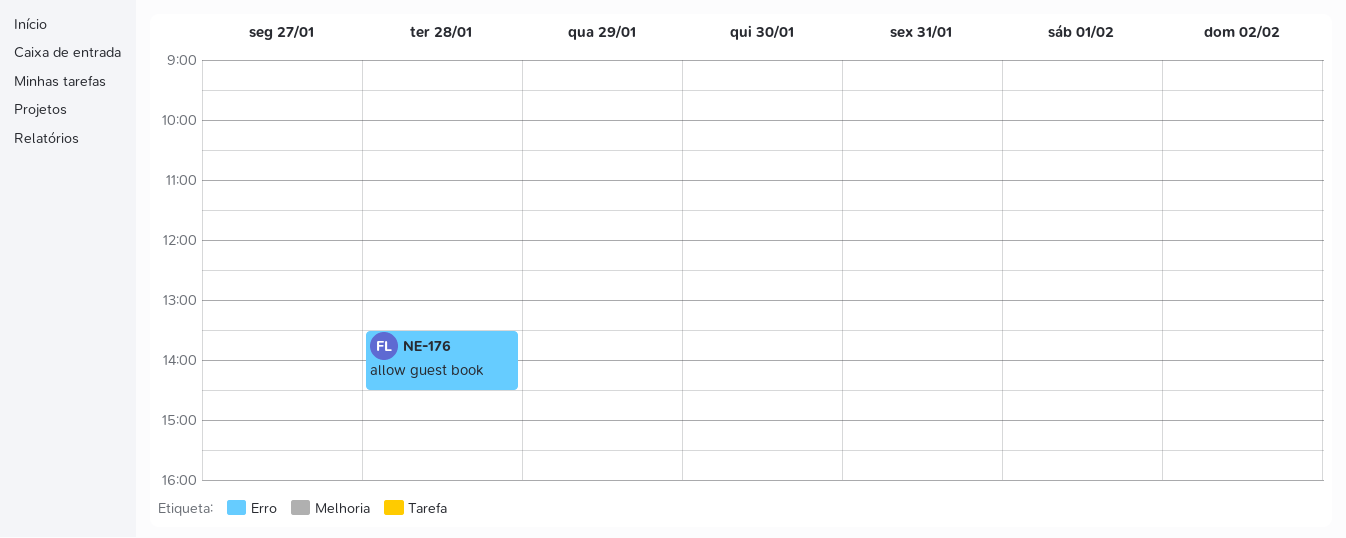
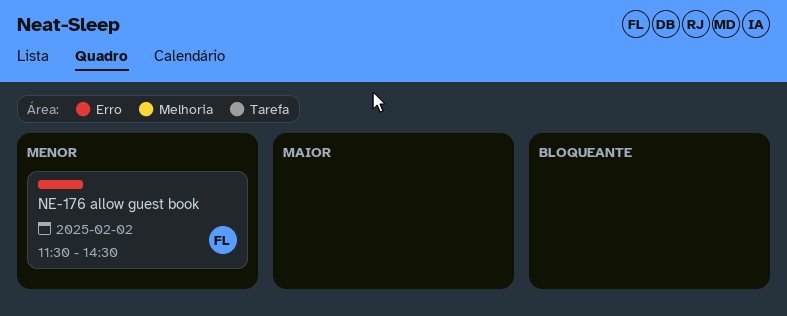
NE-176, day: Jan 28 -> Feb 2
NE-176, begins: 13:30 -> 11:30

